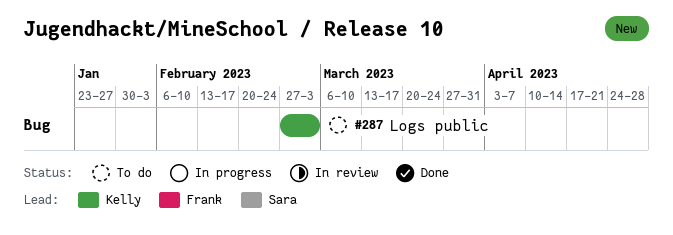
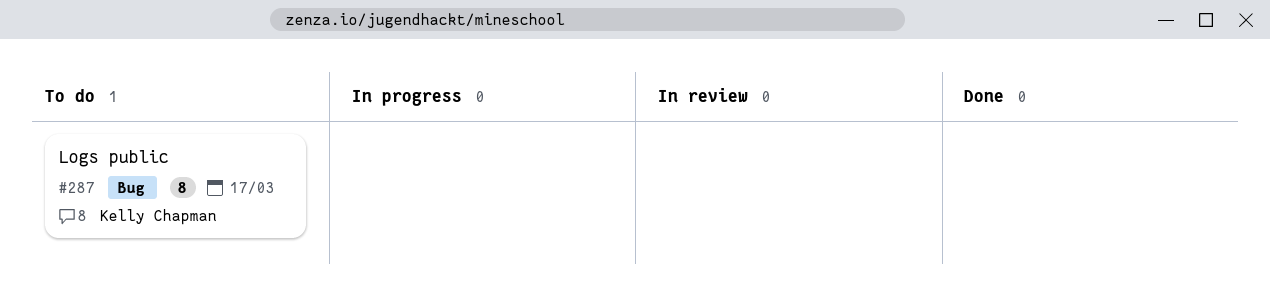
#287, due: Mar 3 -> Mar 17

